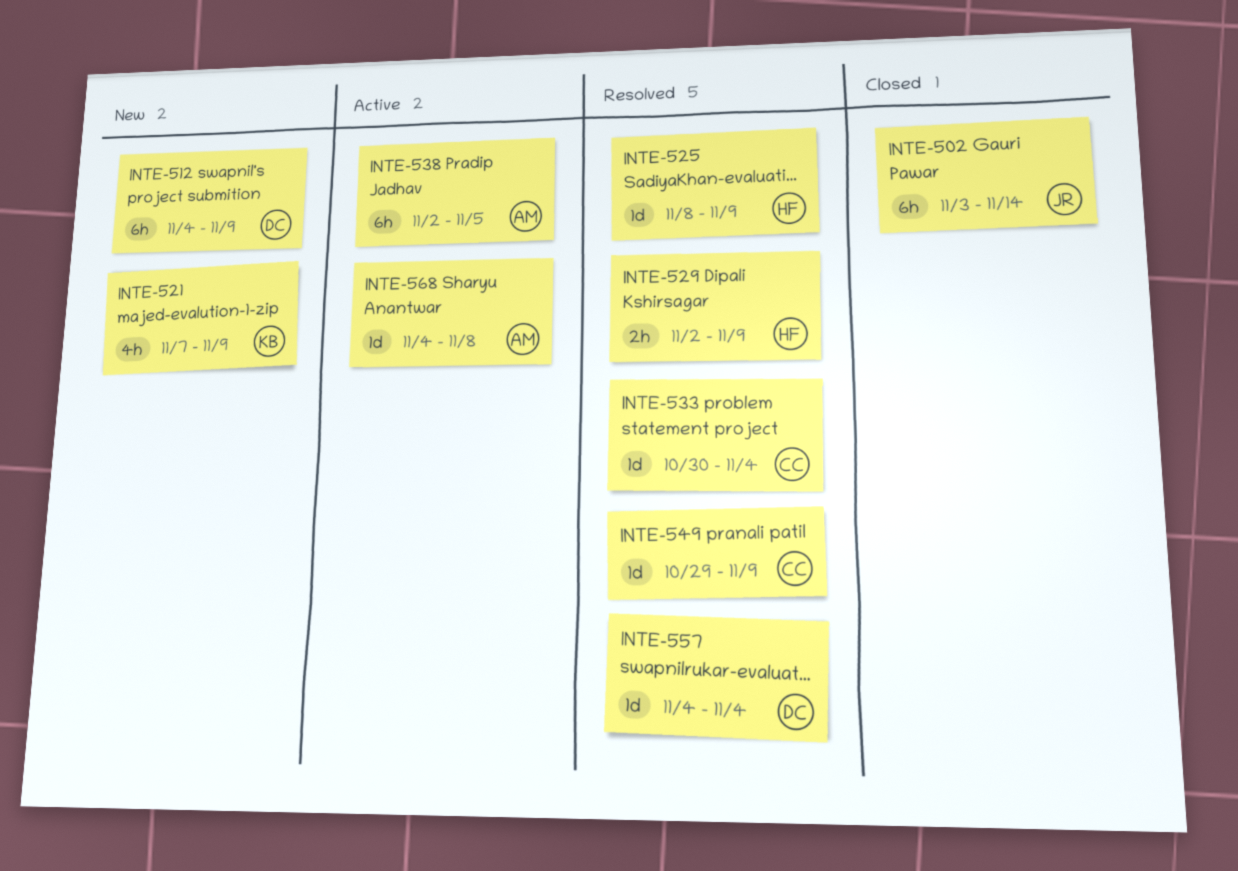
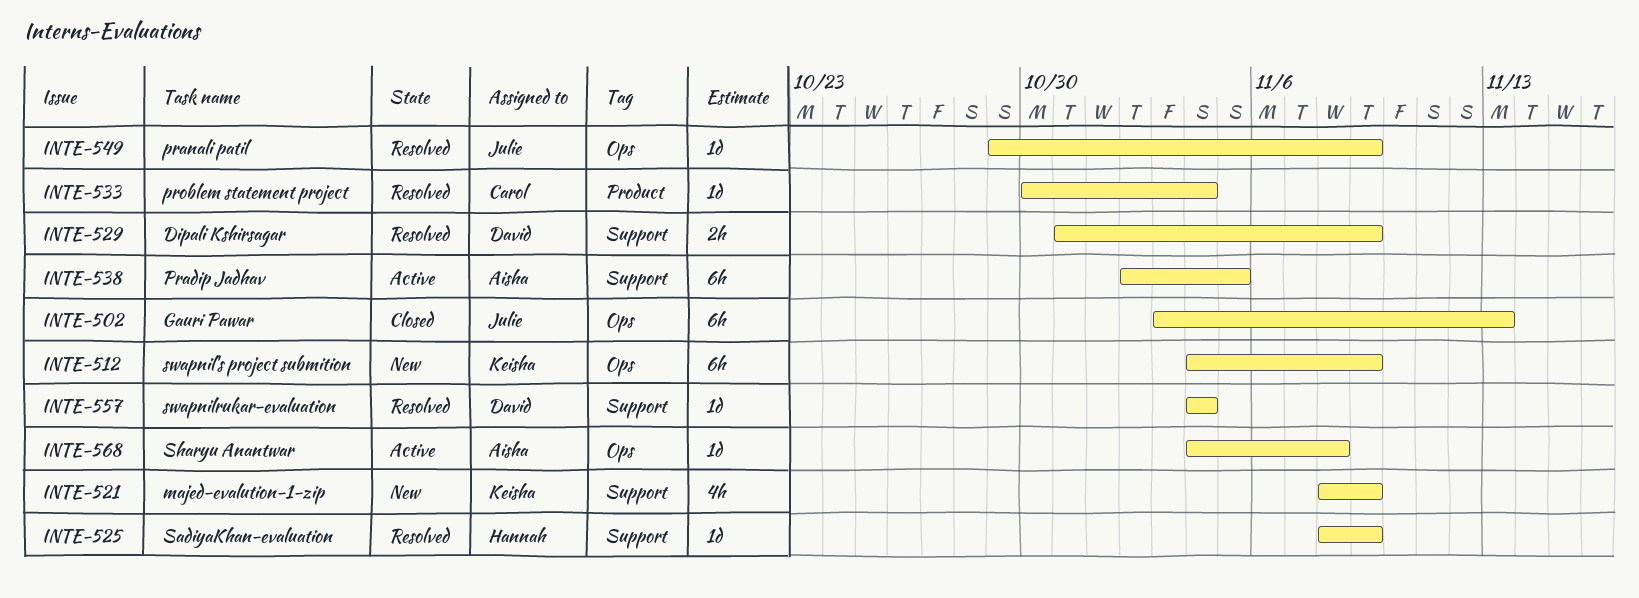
INTE-502, due: Nov 14 -> Nov 13
INTE-512, owner: David -> Keisha
INTE-521, start: Nov 7 -> Nov 8
INTE-529, owner: Hannah -> David
INTE-529, start: Nov 2 -> Oct 31
INTE-549, owner: Carol -> Julie

